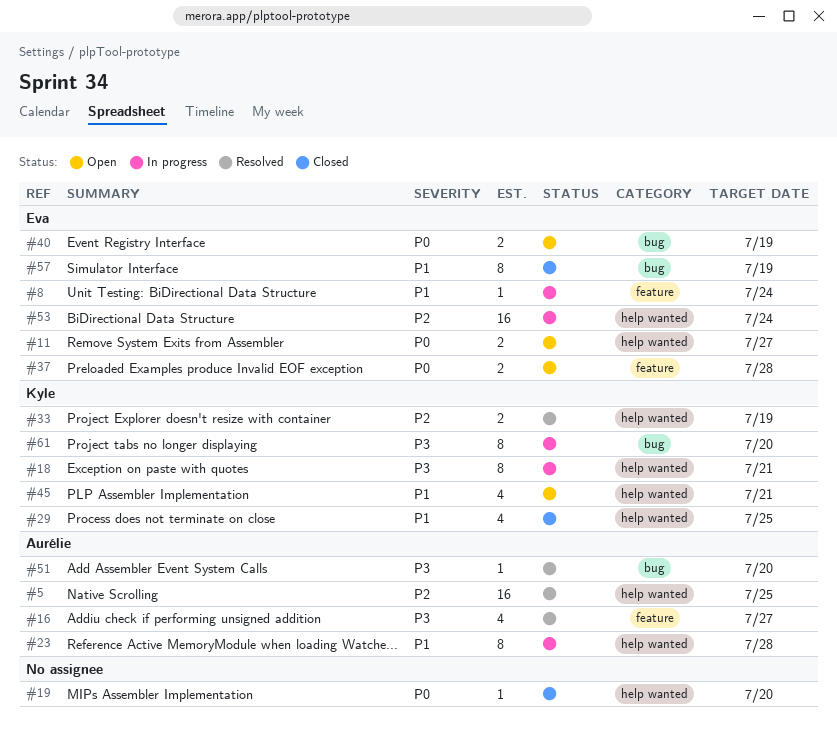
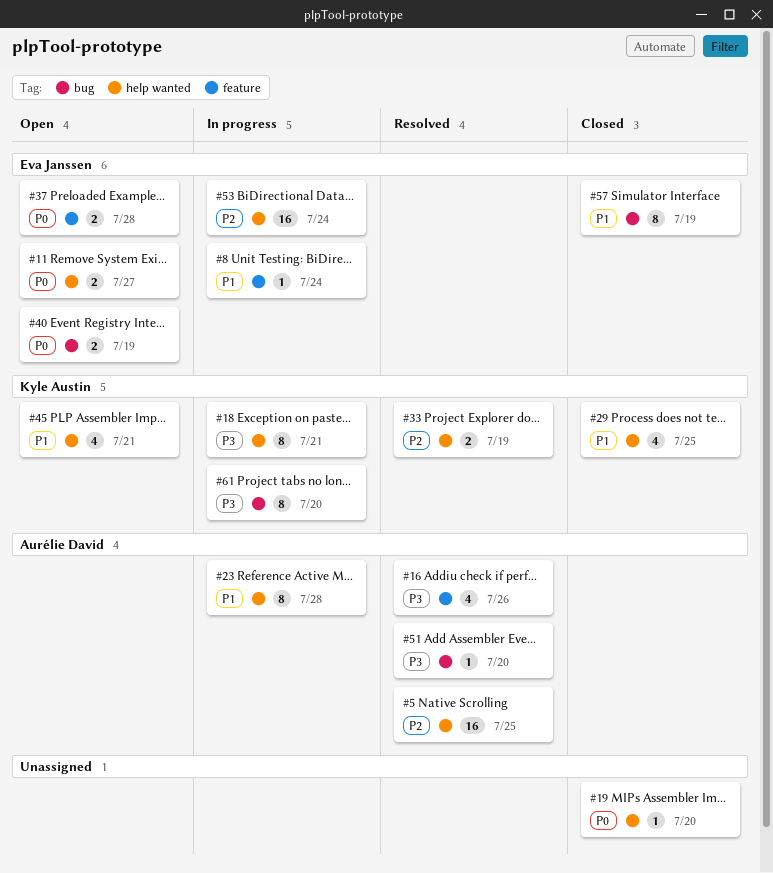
#16, due: Jul 27 -> Jul 26

